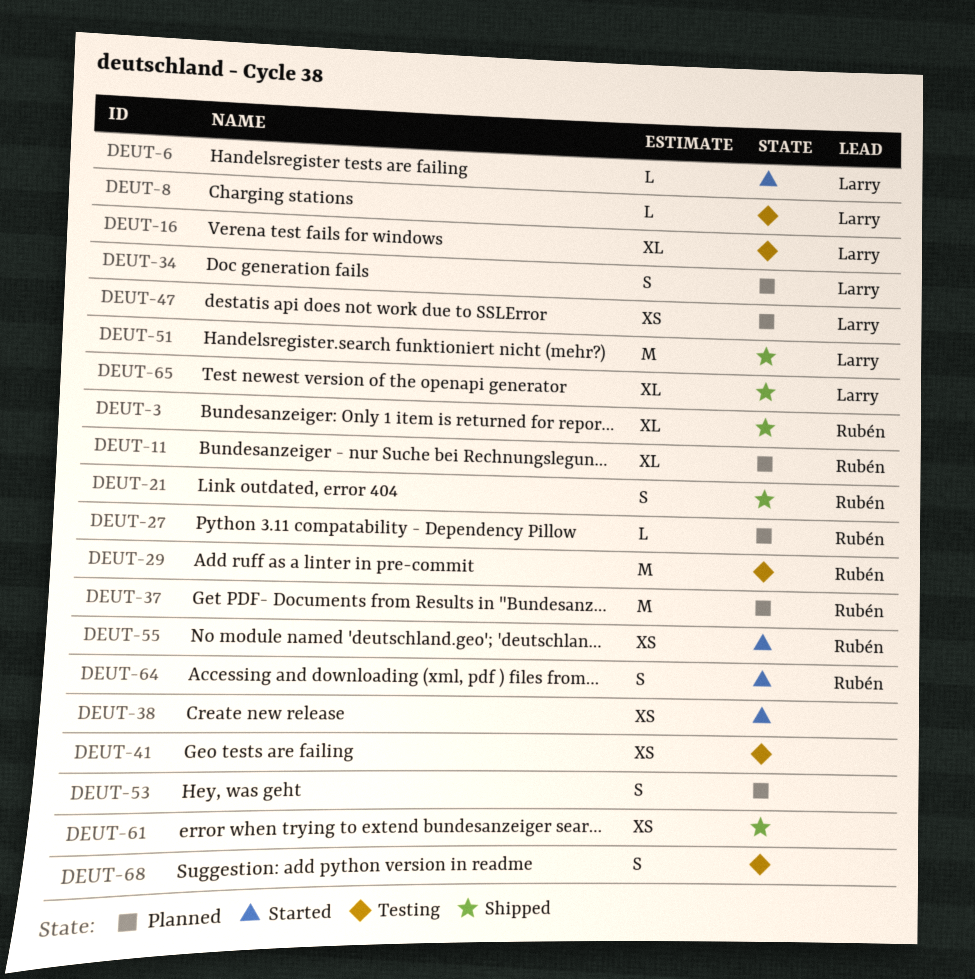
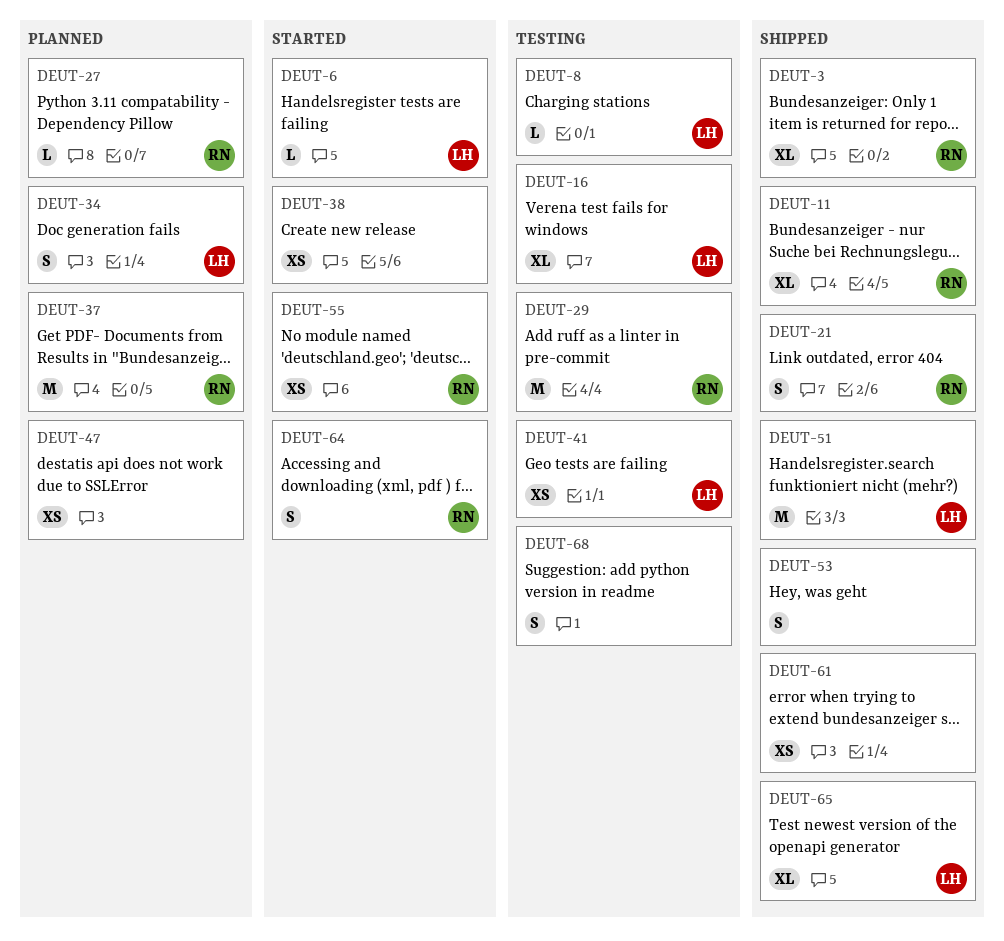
DEUT-11, status: Planned -> Shipped
DEUT-41, owner: none -> Larry
DEUT-47, owner: Larry -> none
DEUT-53, status: Planned -> Shipped

